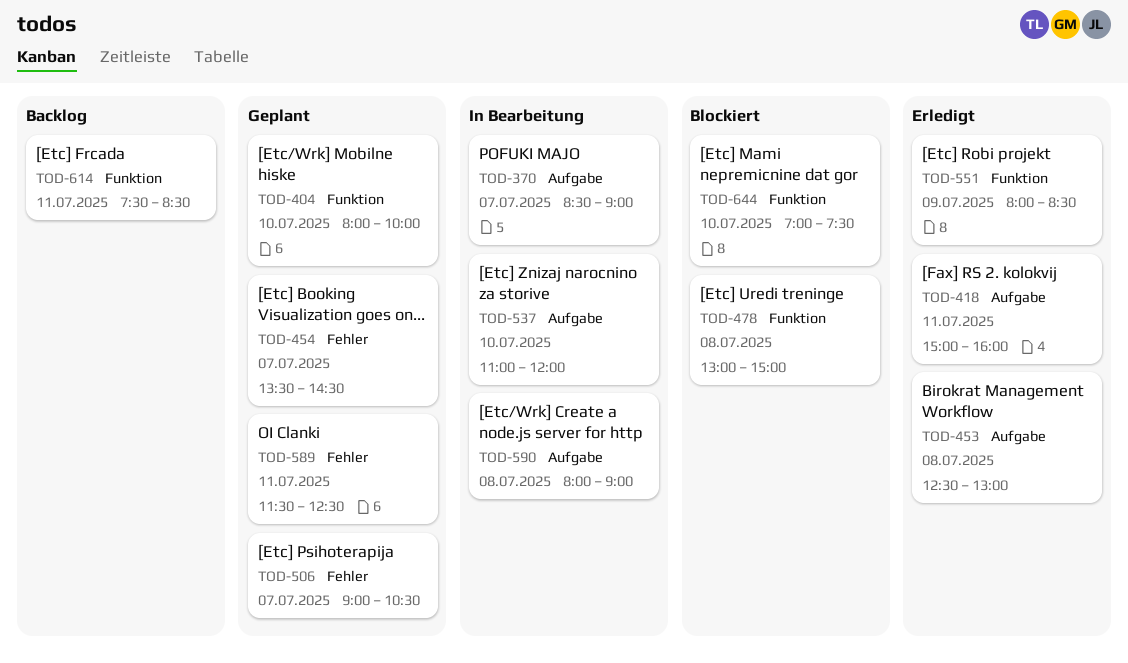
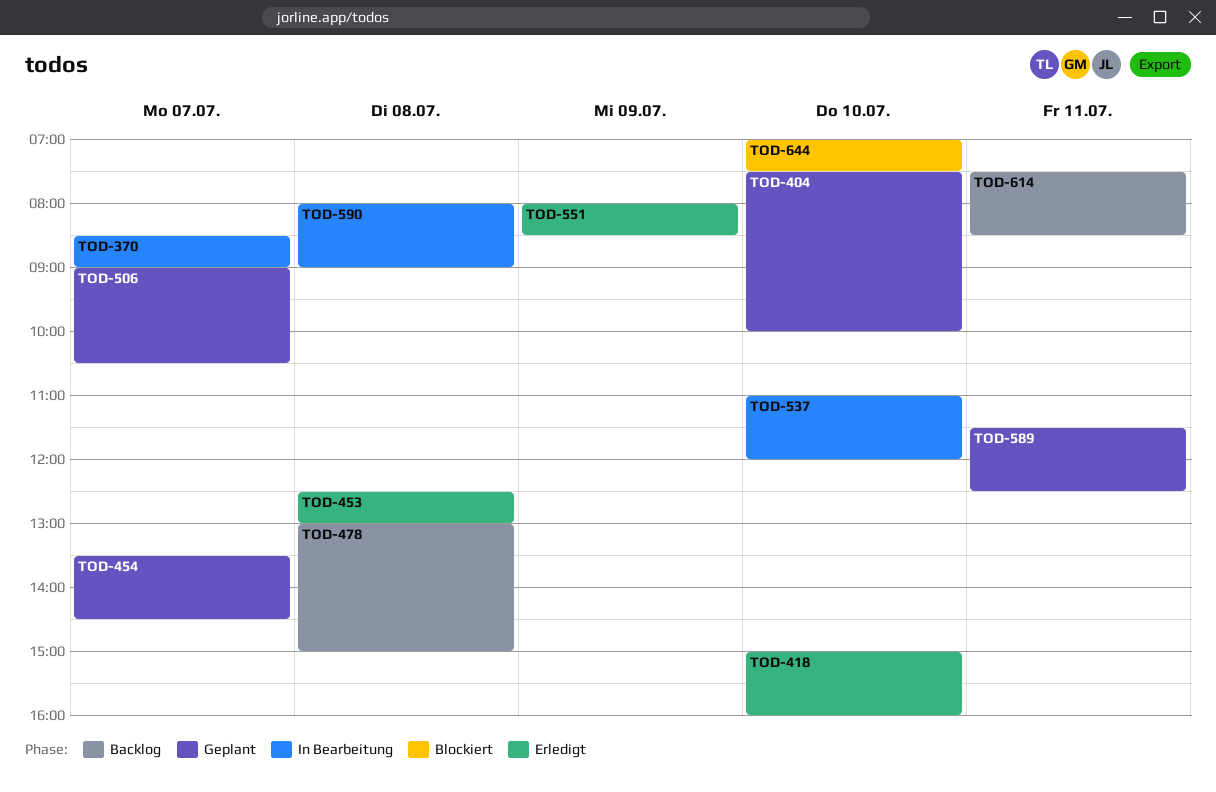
TOD-404, begins: 08:00 -> 07:30
TOD-418, day: Jul 11 -> Jul 10
TOD-478, status: Blockiert -> Backlog

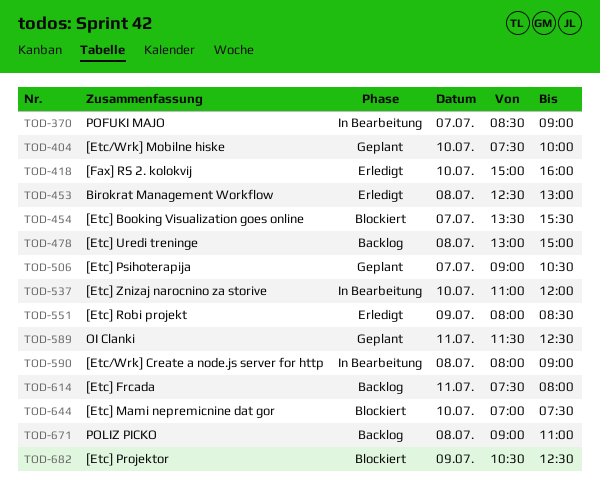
TOD-454, status: Geplant -> Blockiert
TOD-454, ends: 14:30 -> 15:30
TOD-614, ends: 08:30 -> 08:00
TOD-671: none -> present
TOD-682: none -> present

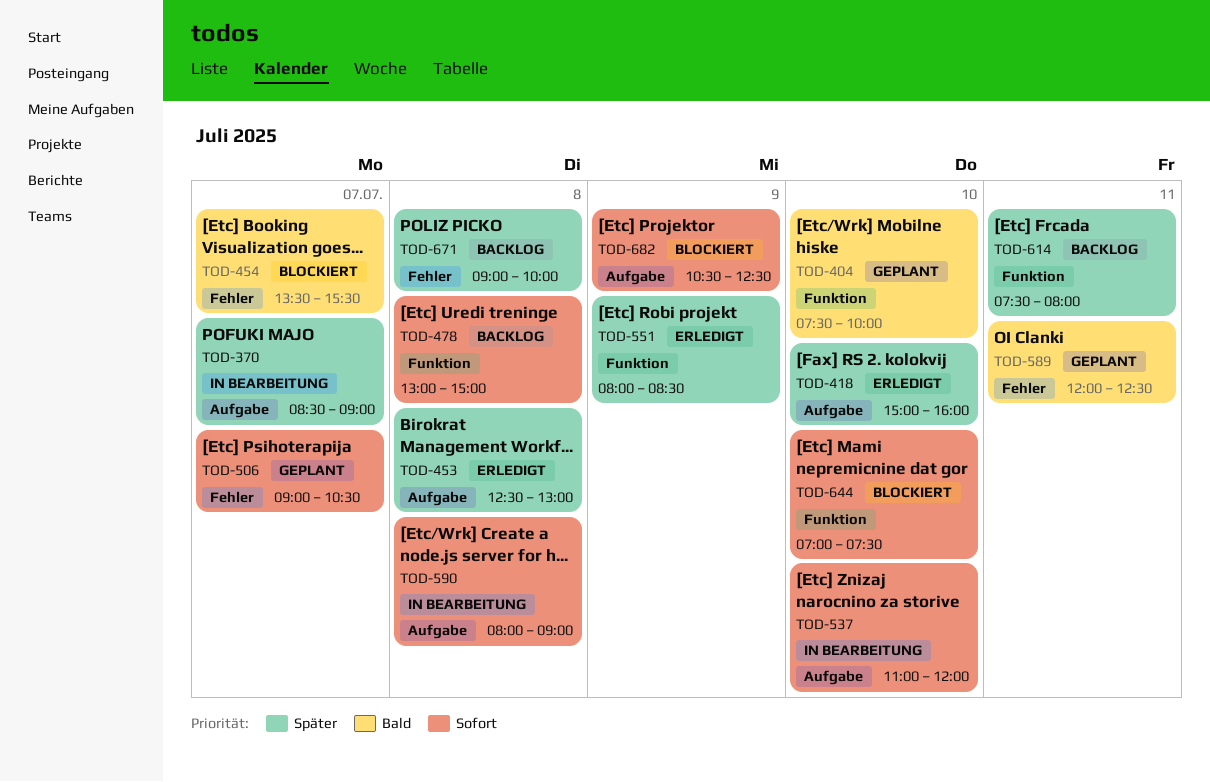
TOD-589, begins: 11:30 -> 12:00
TOD-671, ends: 11:00 -> 10:00

